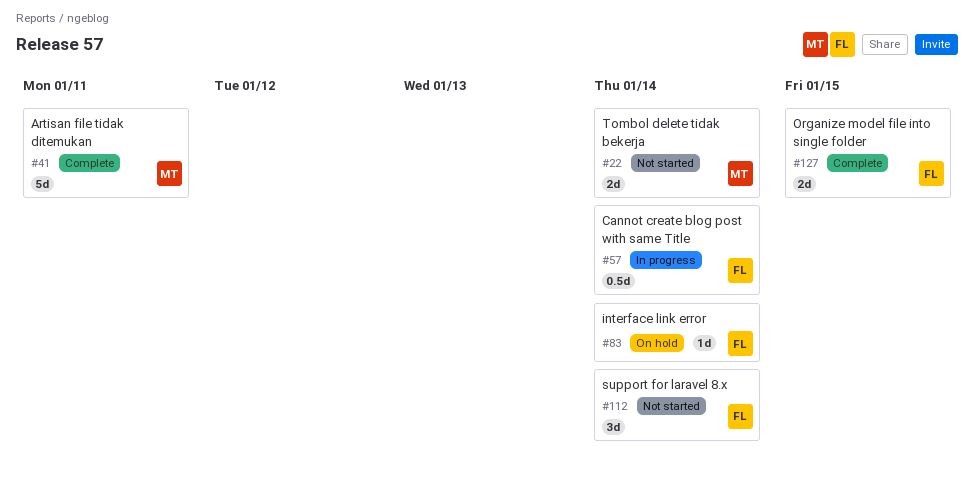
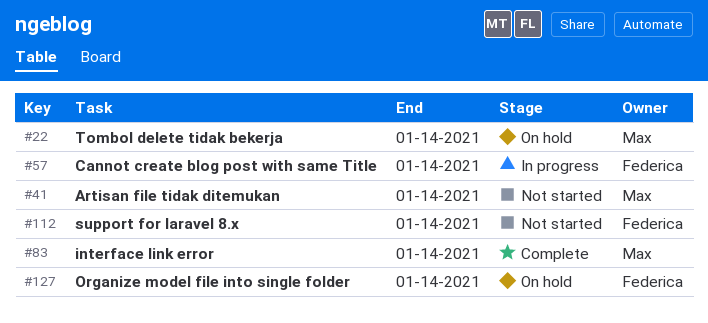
#22, status: Not started -> On hold
#41, status: Complete -> Not started
#41, due: Jan 11 -> Jan 14
#83, status: On hold -> Complete
#83, owner: Federica -> Max
#127, status: Complete -> On hold
#127, due: Jan 15 -> Jan 14

